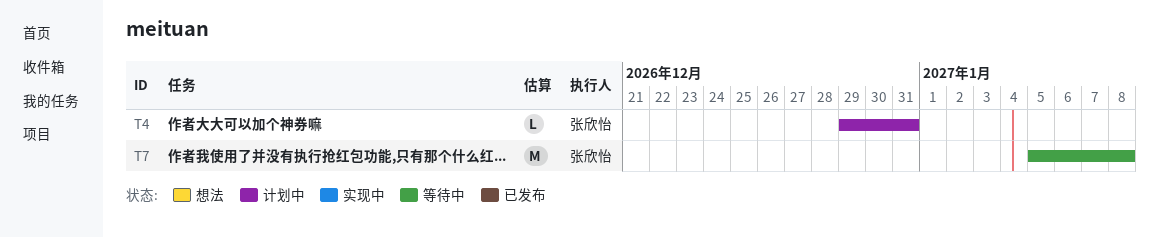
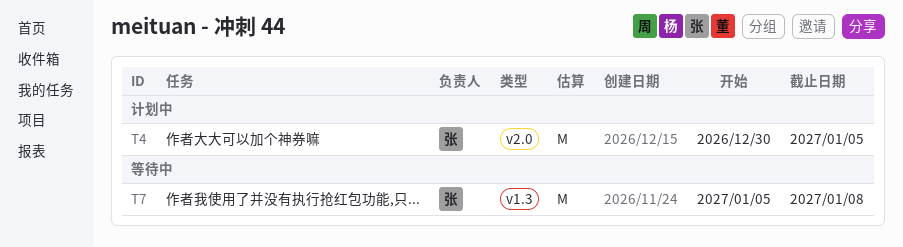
T4, estimate: L -> M
T4, start: Dec 29 -> Dec 30
T4, due: Dec 31 -> Jan 5

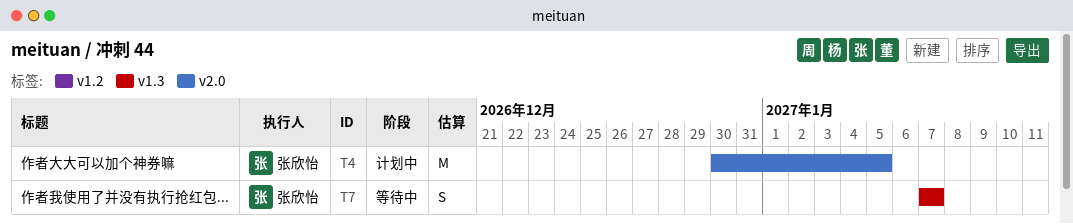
T7, estimate: M -> S
T7, start: Jan 5 -> Jan 7
T7, due: Jan 8 -> Jan 7

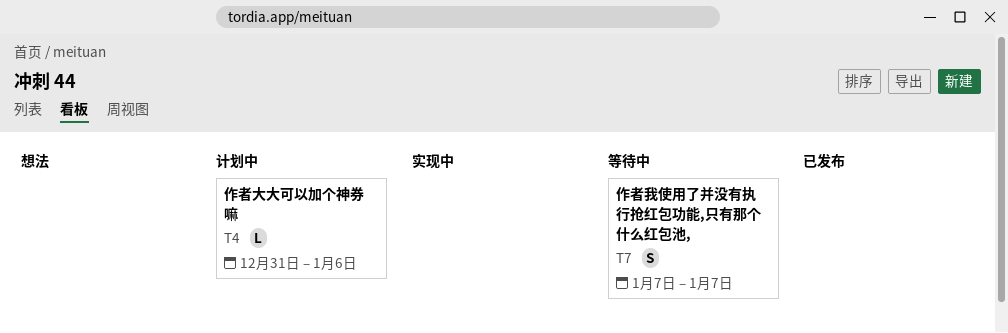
T4, estimate: M -> L
T4, start: Dec 30 -> Dec 31
T4, due: Jan 5 -> Jan 6

